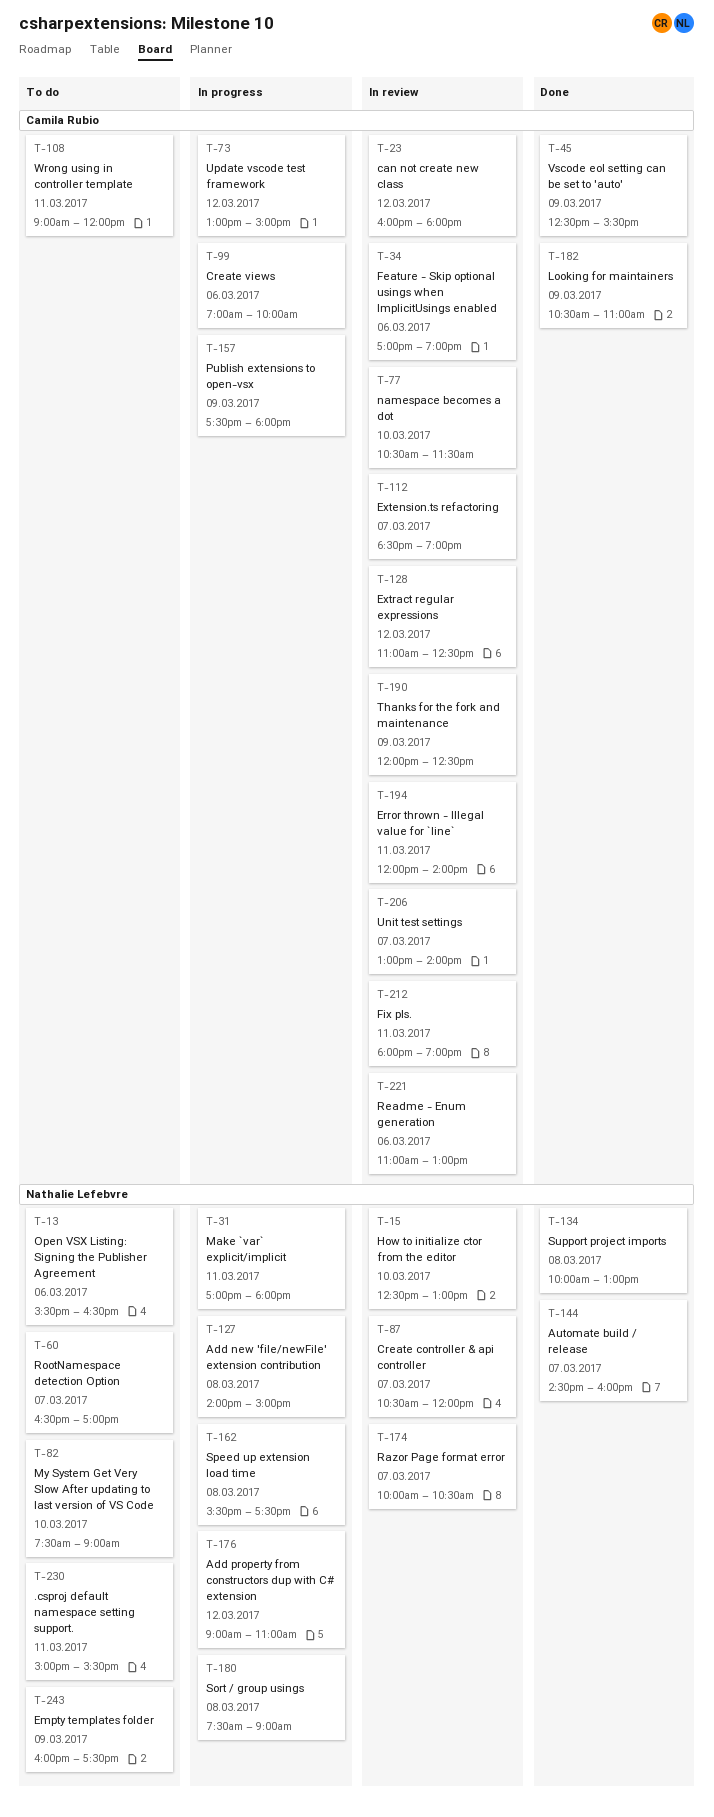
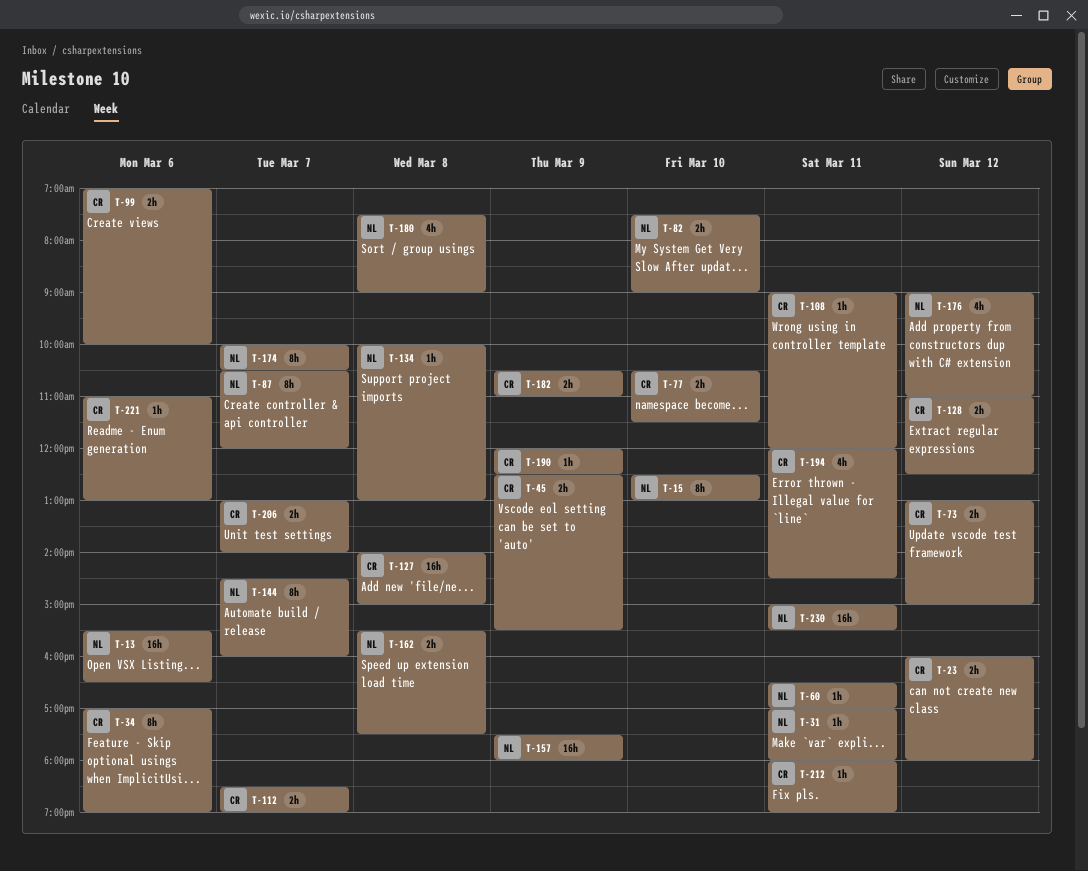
T-60, day: Mar 7 -> Mar 11
T-127, owner: Nathalie Lefebvre -> Camila Rubio
T-157, owner: Camila Rubio -> Nathalie Lefebvre
T-194, ends: 14:00 -> 14:30
T-243: present -> none

